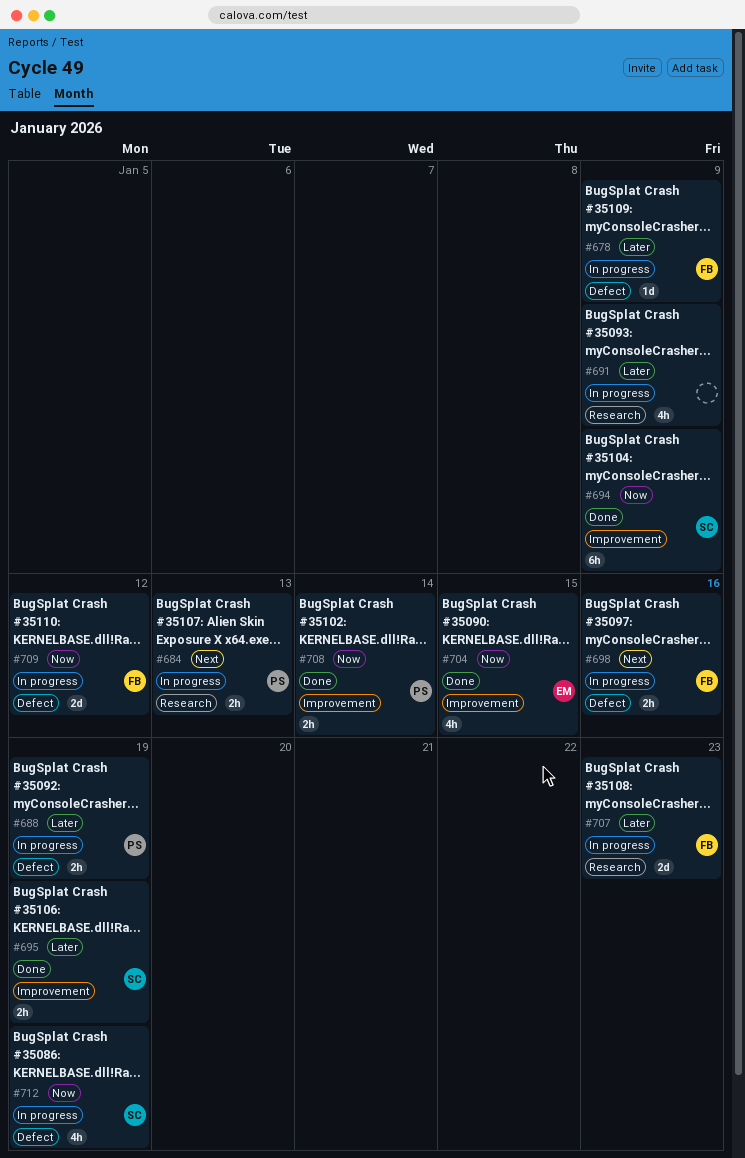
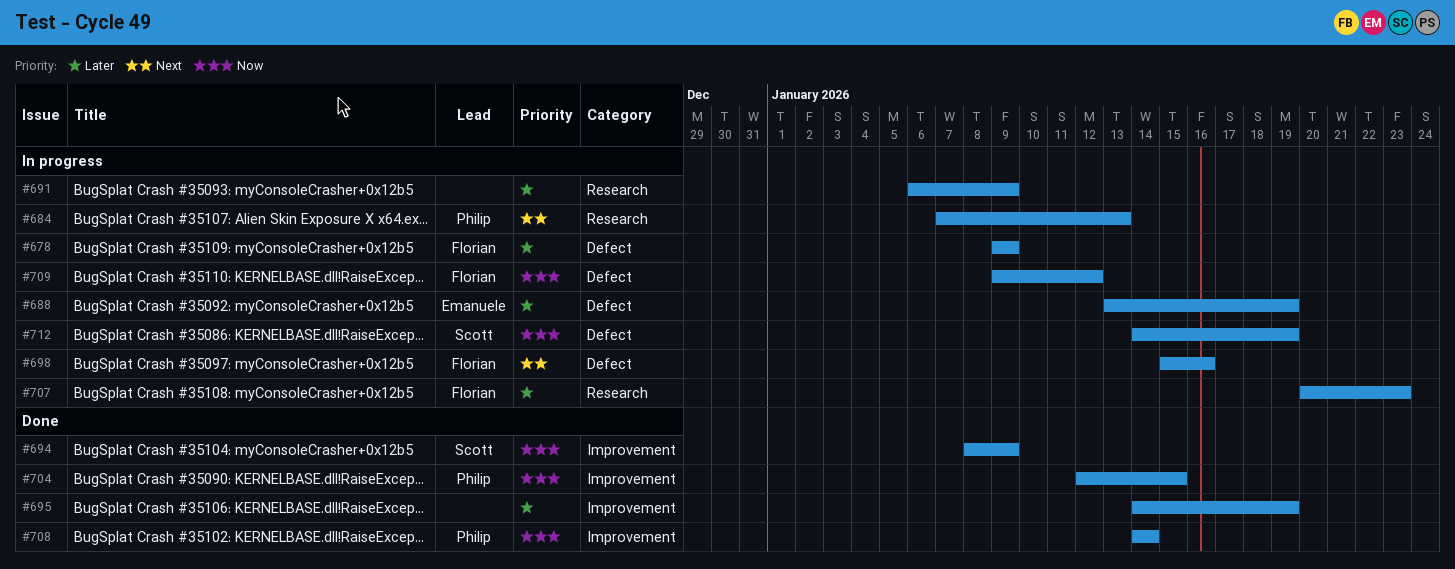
#688, owner: Philip -> Emanuele
#695, owner: Scott -> none
#704, owner: Emanuele -> Philip

